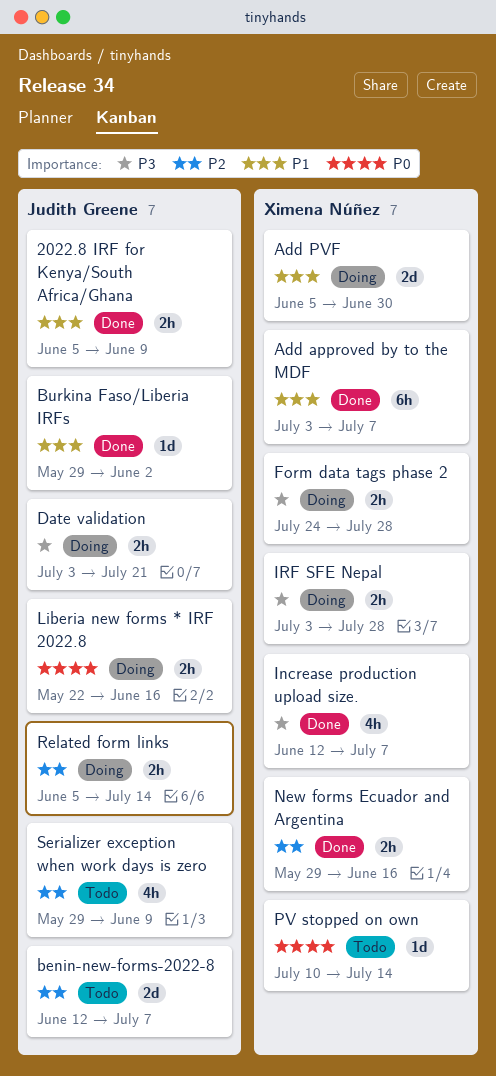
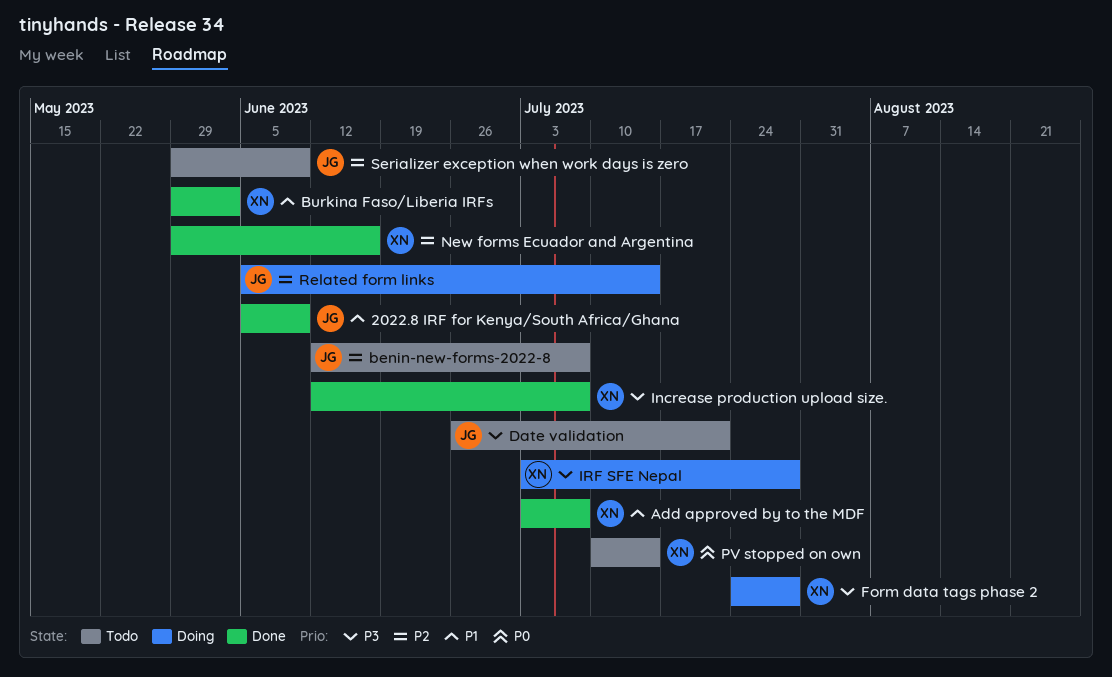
Add PVF: present -> none
Burkina Faso/Liberia IRFs, owner: Judith Greene -> Ximena Núñez
Date validation, status: Doing -> Todo
Date validation, start: Jul 3 -> Jun 26
Liberia new forms * IRF 2022.8: present -> none

